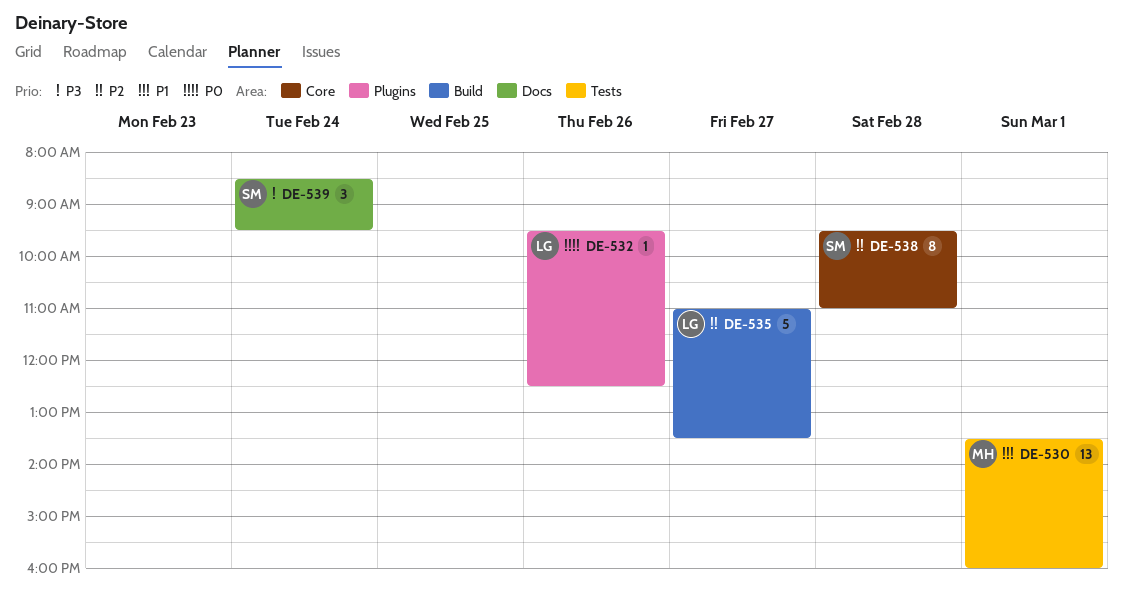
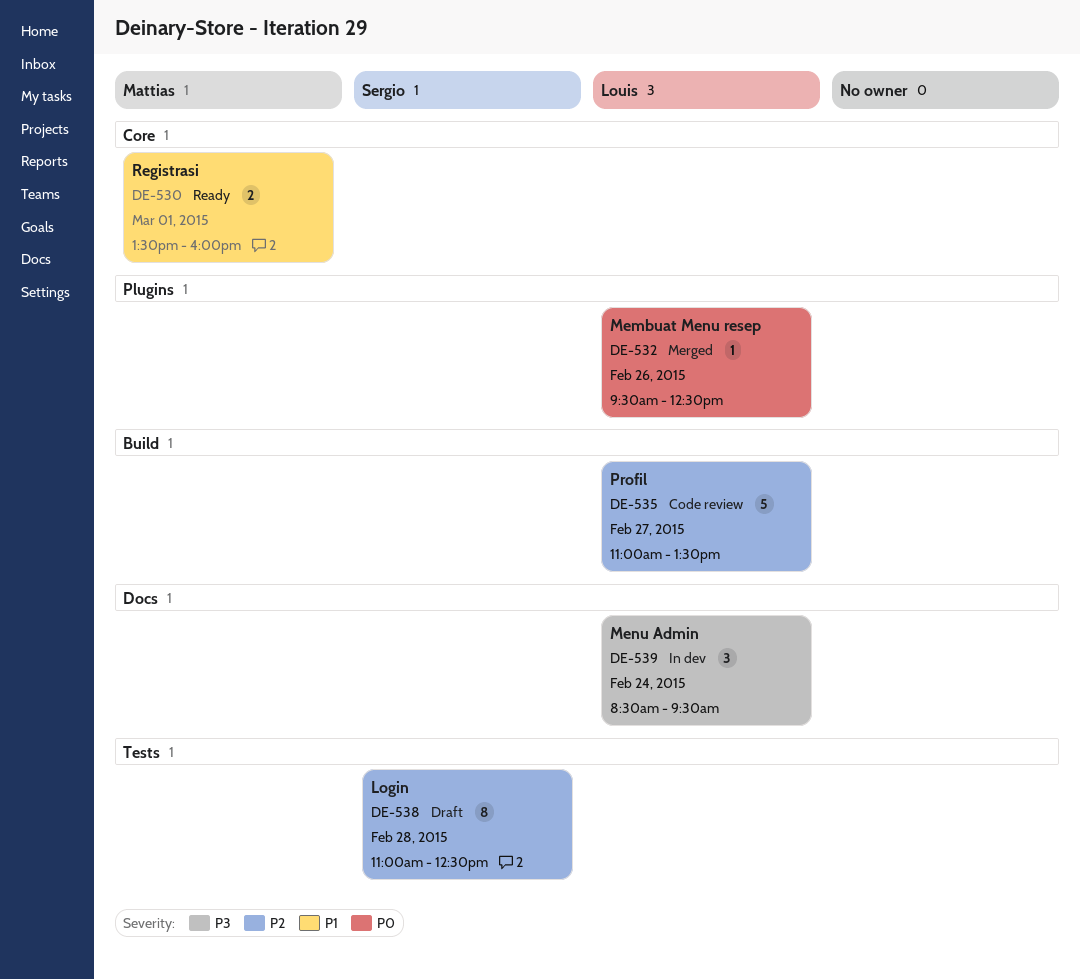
DE-530, label: Tests -> Core
DE-530, estimate: 13 -> 2
DE-538, label: Core -> Tests
DE-538, begins: 09:30 -> 11:00
DE-538, ends: 11:00 -> 12:30
DE-539, owner: Sergio -> Louis

